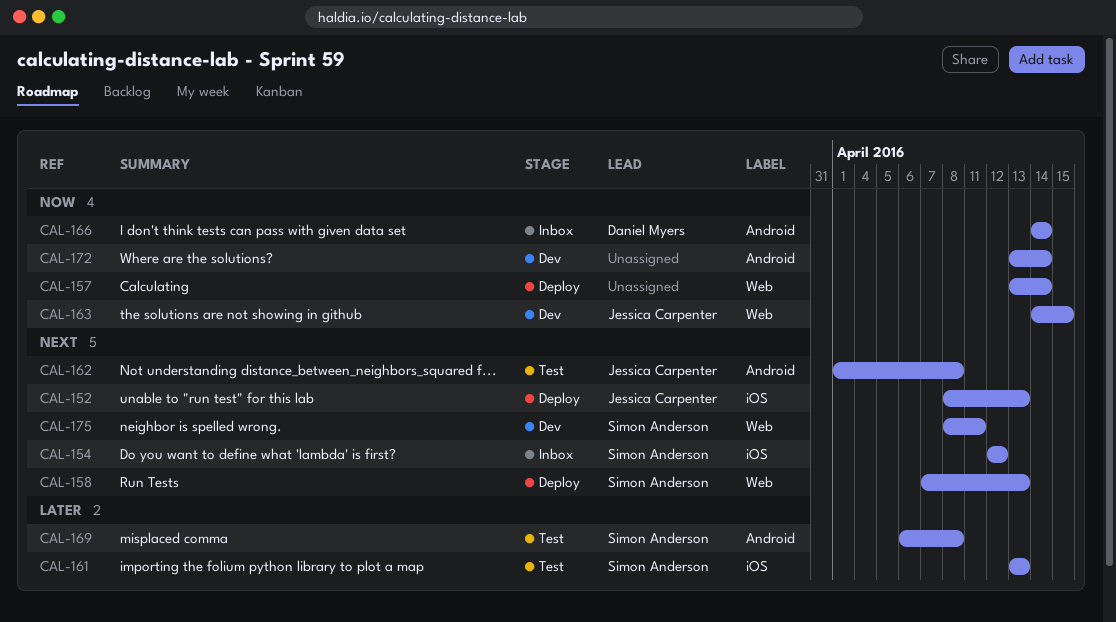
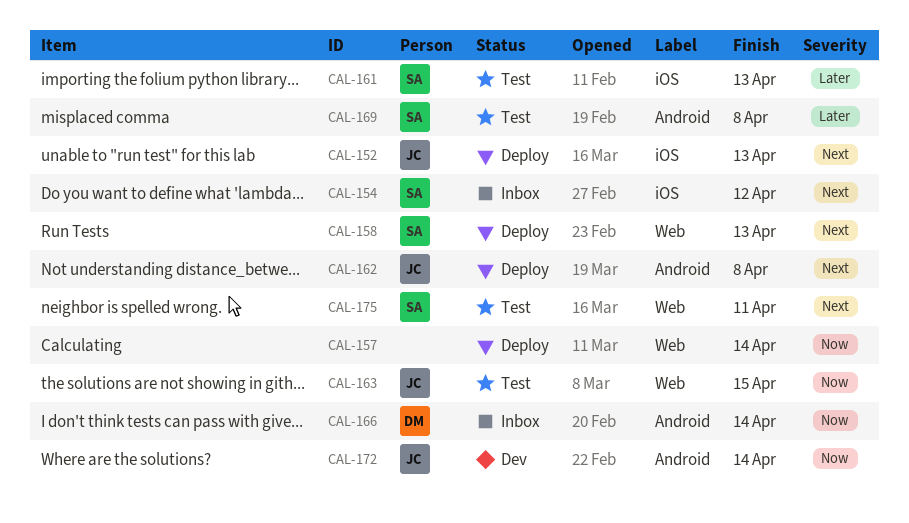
CAL-162, status: Test -> Deploy
CAL-163, status: Dev -> Test
CAL-172, owner: none -> Jessica Carpenter
CAL-175, status: Dev -> Test

